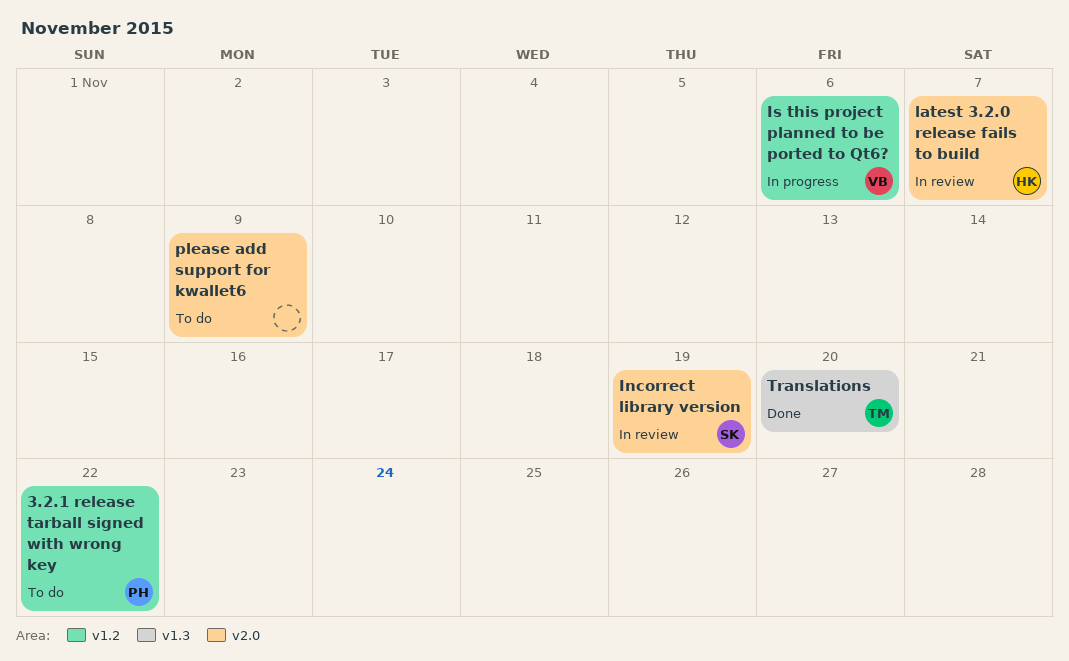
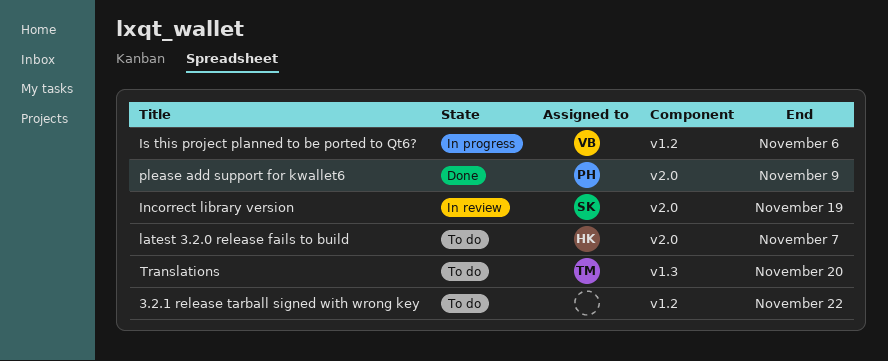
3.2.1 release tarball signed with wrong key, owner: PH -> none
latest 3.2.0 release fails to build, status: In review -> To do
please add support for kwallet6, status: To do -> Done
please add support for kwallet6, owner: none -> PH
Translations, status: Done -> To do

